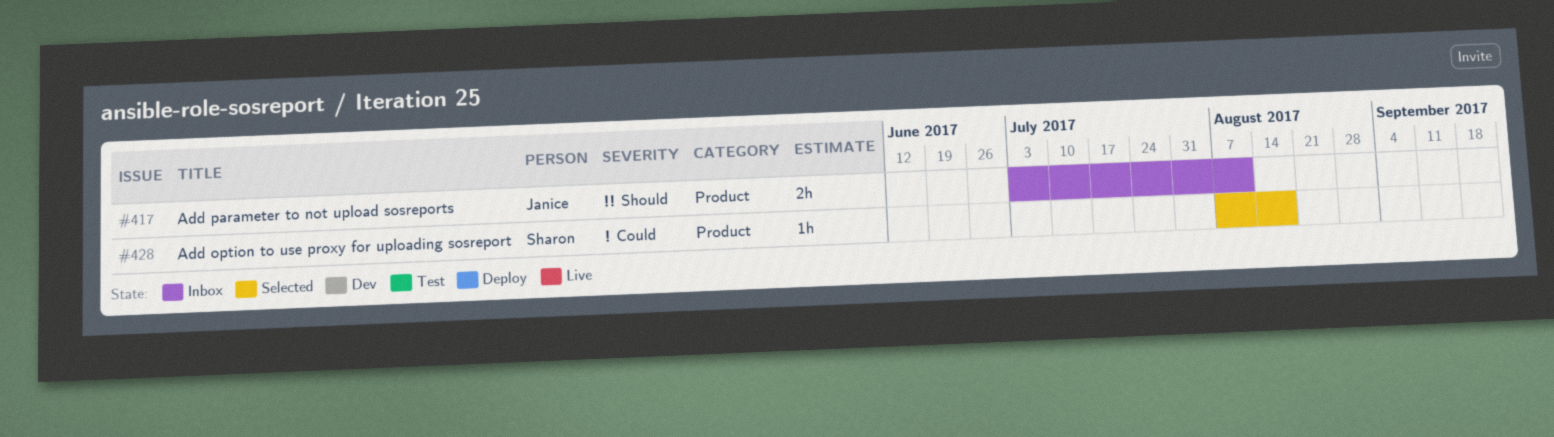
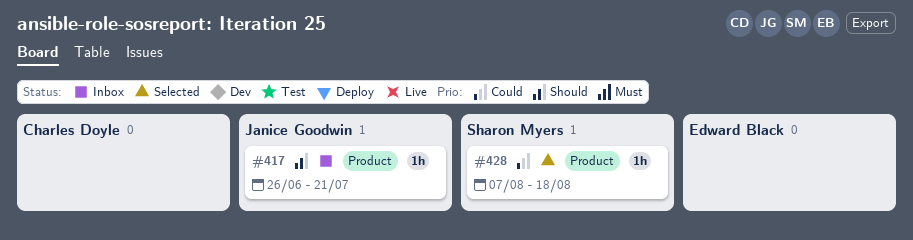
#417, estimate: 2h -> 1h
#417, start: Jul 3 -> Jun 26
#417, due: Aug 11 -> Jul 21

